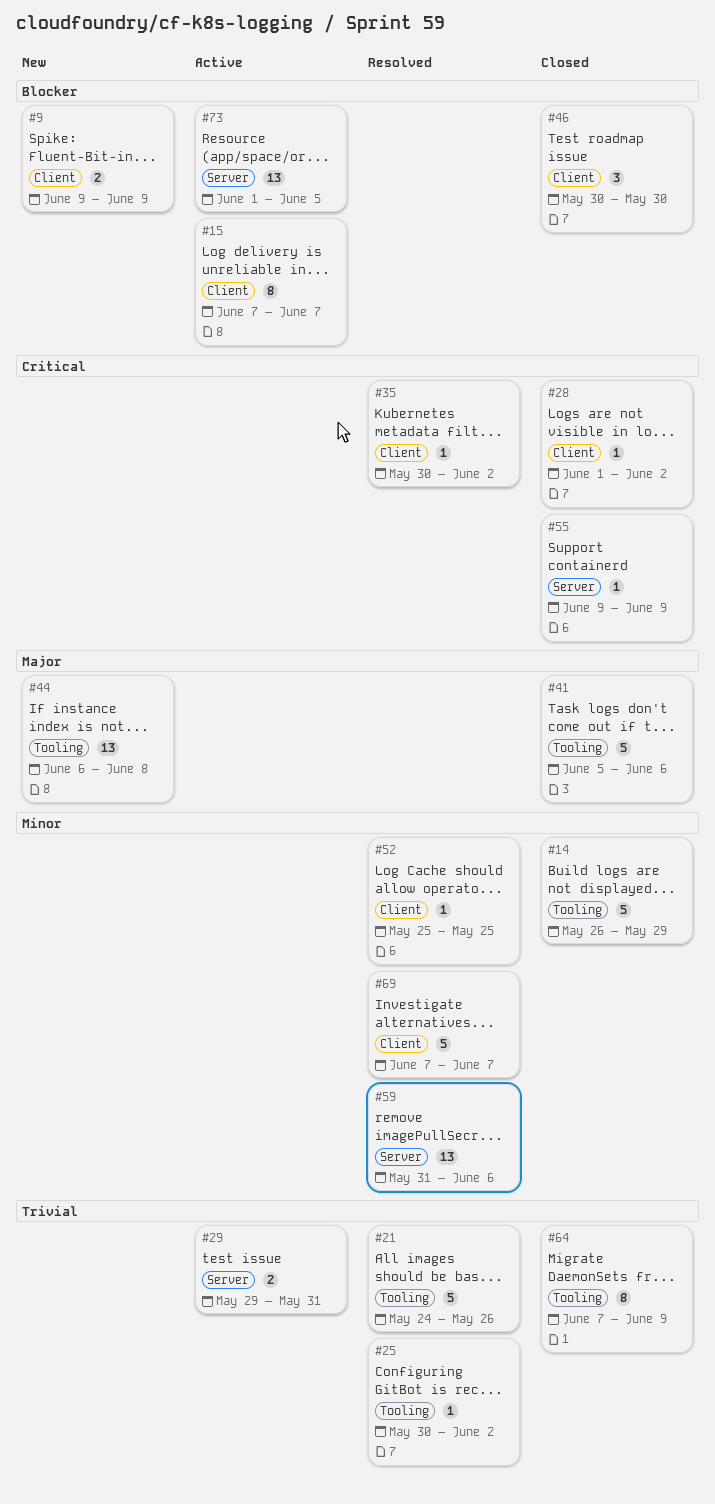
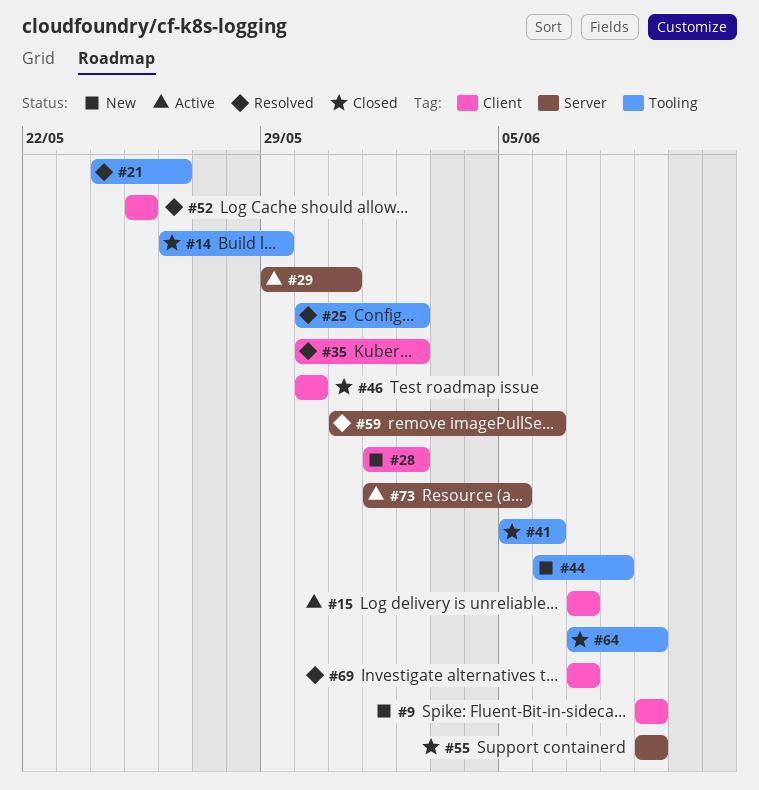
#28, status: Closed -> New

